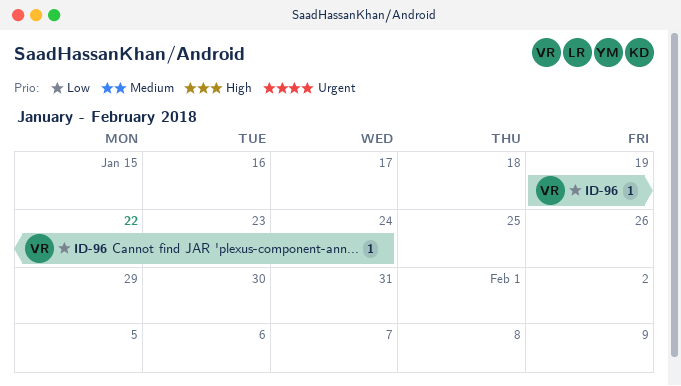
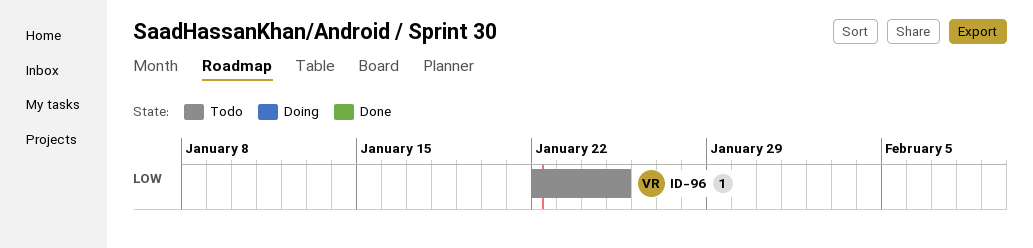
ID-96, start: Jan 19 -> Jan 22
ID-96, due: Jan 24 -> Jan 25

